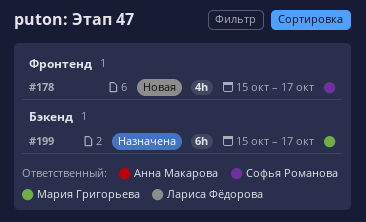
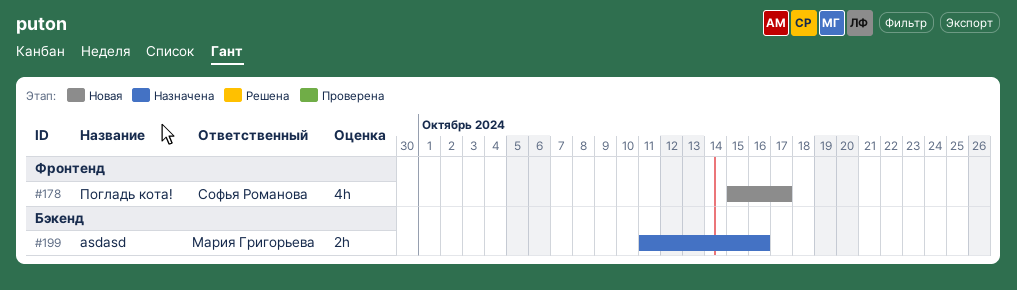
#199, estimate: 6h -> 2h
#199, start: Oct 15 -> Oct 11
#199, due: Oct 17 -> Oct 16

